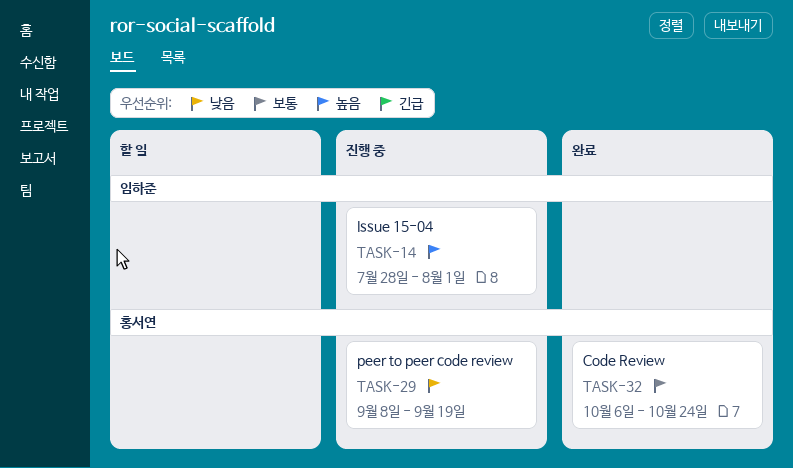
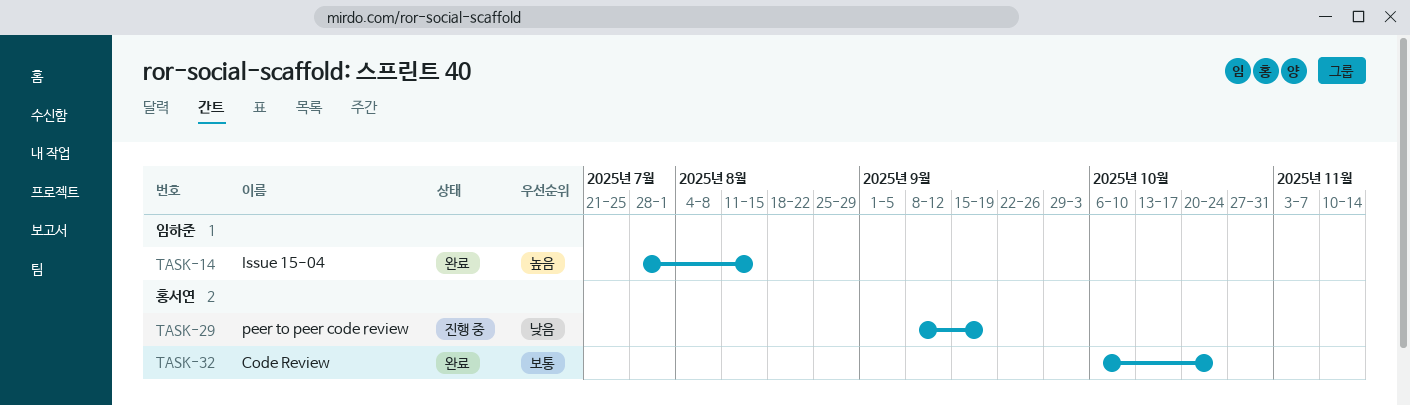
TASK-14, status: 진행 중 -> 완료
TASK-14, due: Aug 1 -> Aug 15

